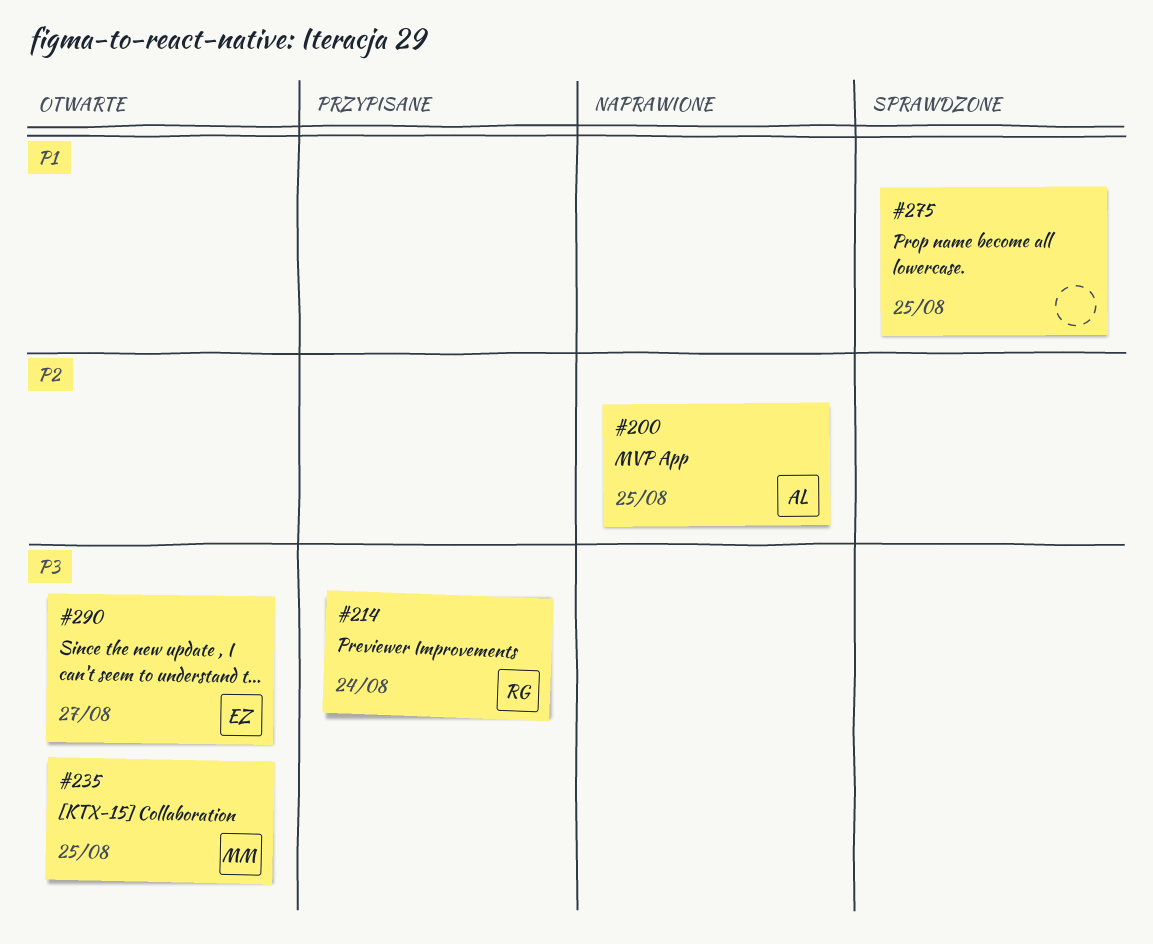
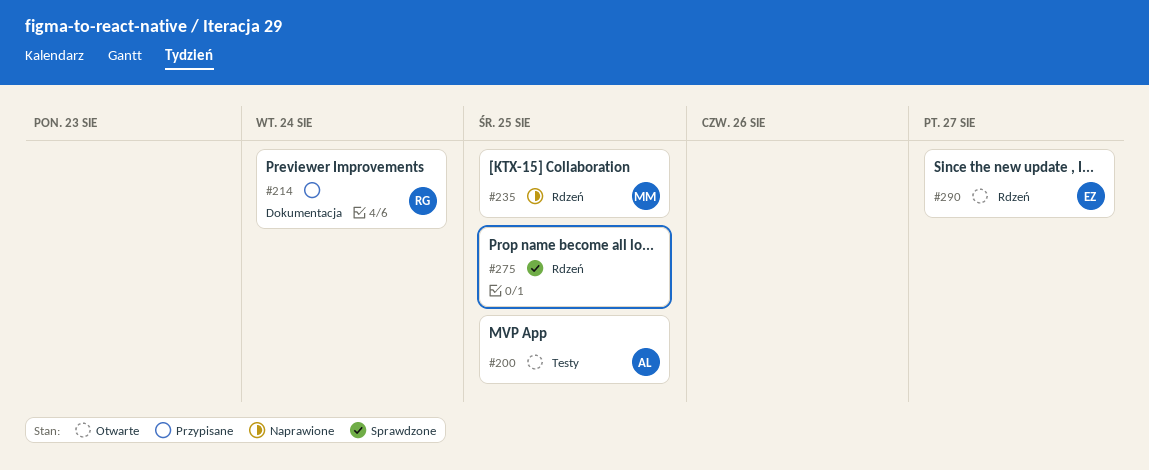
#200, status: Naprawione -> Otwarte
#235, status: Otwarte -> Naprawione

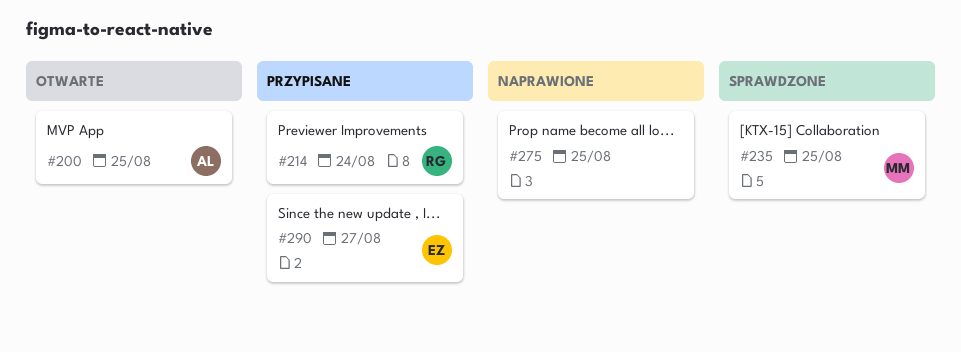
#235, status: Naprawione -> Sprawdzone
#275, status: Sprawdzone -> Naprawione
#290, status: Otwarte -> Przypisane

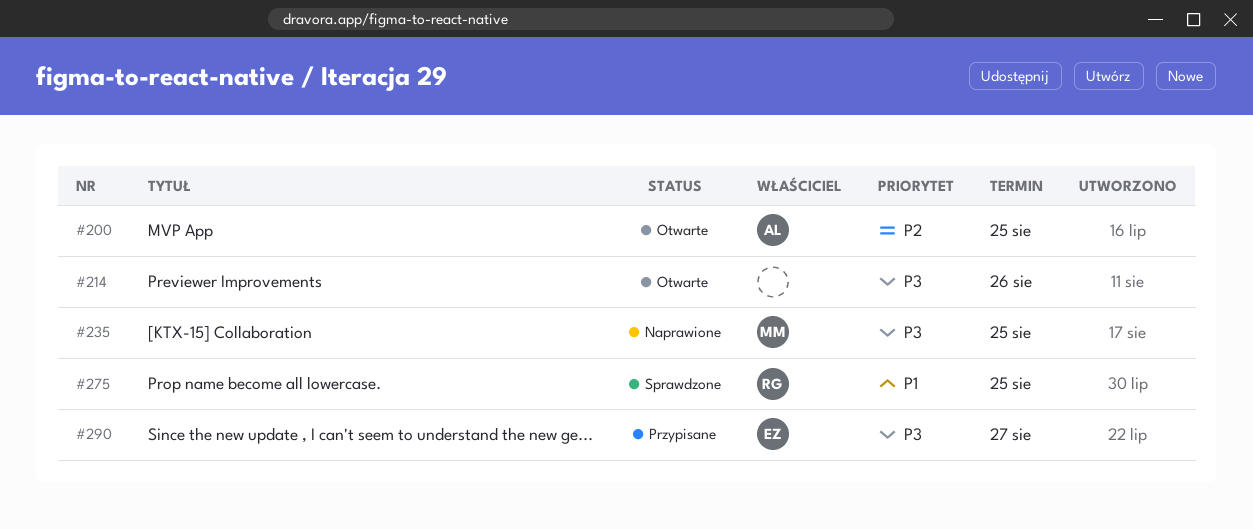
#214, status: Przypisane -> Otwarte
#214, owner: RG -> none
#214, due: Aug 24 -> Aug 26
#235, status: Sprawdzone -> Naprawione
#275, status: Naprawione -> Sprawdzone
#275, owner: none -> RG

